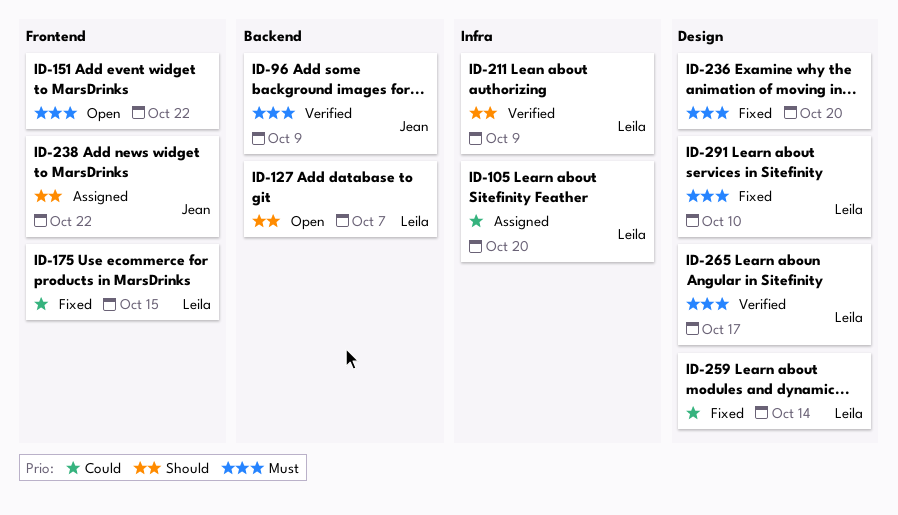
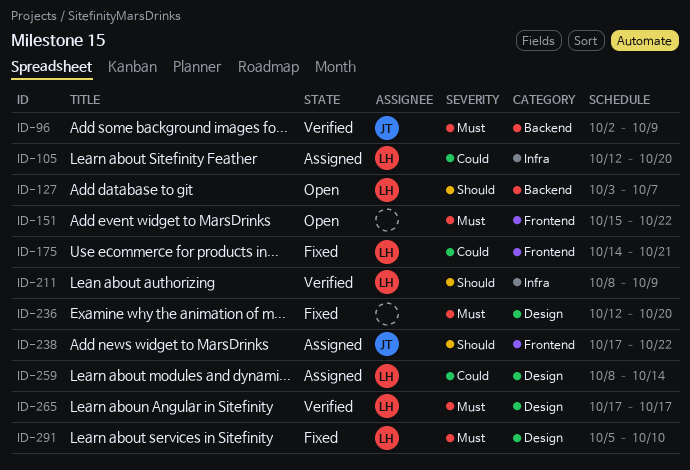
ID-175, due: Oct 15 -> Oct 21
ID-259, status: Fixed -> Assigned

